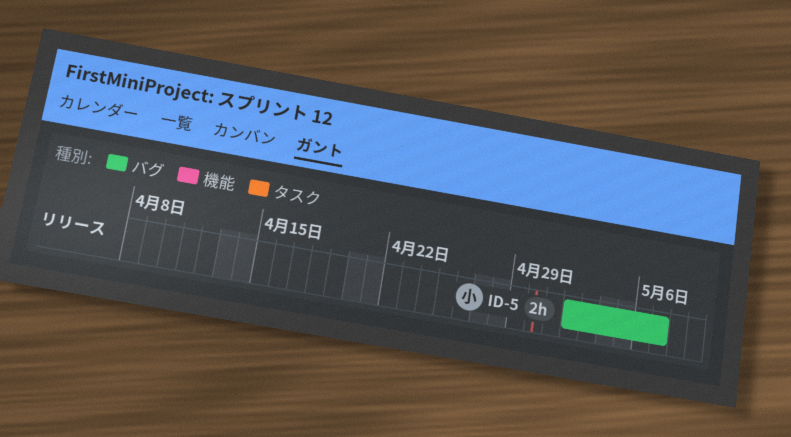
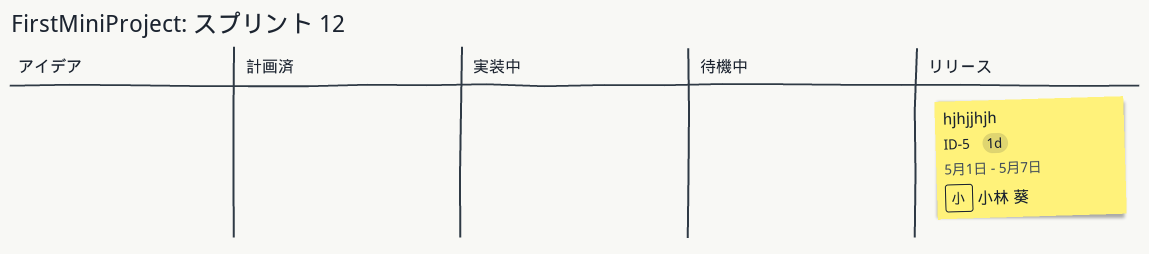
ID-5, estimate: 2h -> 1d
ID-5, start: May 2 -> May 1

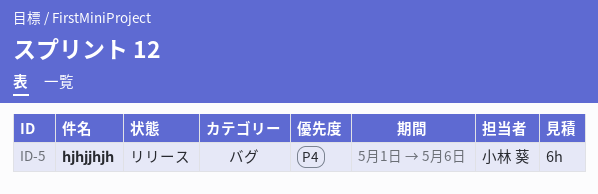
ID-5, estimate: 1d -> 6h
ID-5, due: May 7 -> May 6

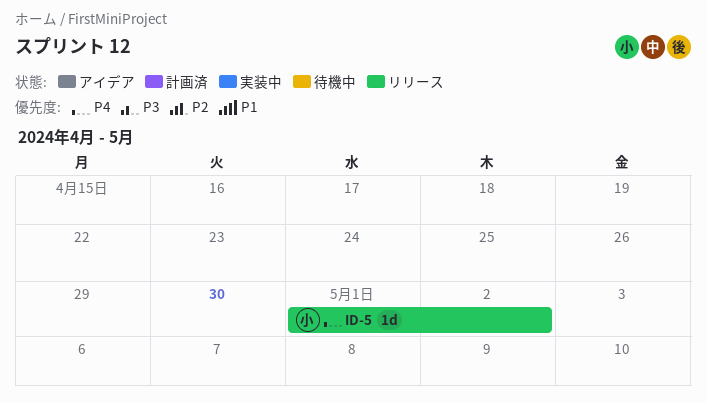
ID-5, estimate: 6h -> 1d
ID-5, due: May 6 -> May 2

